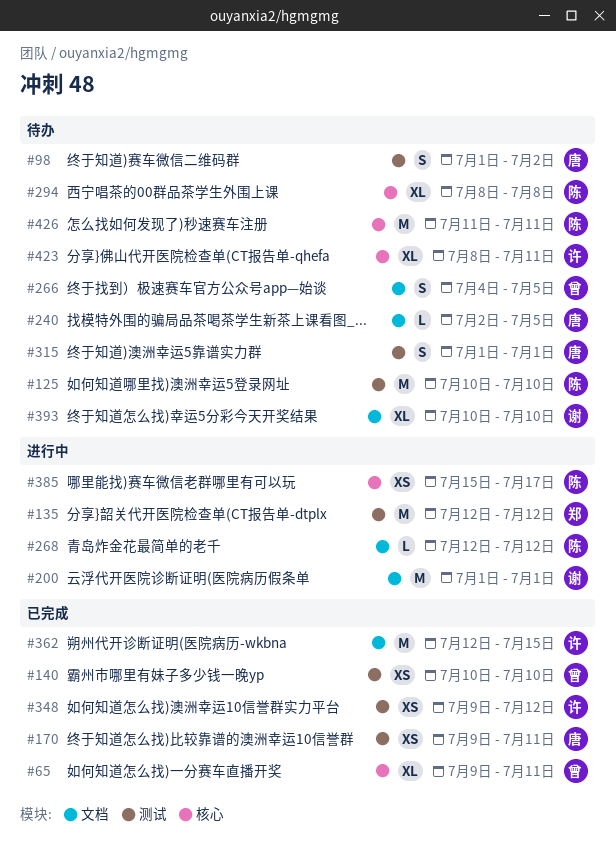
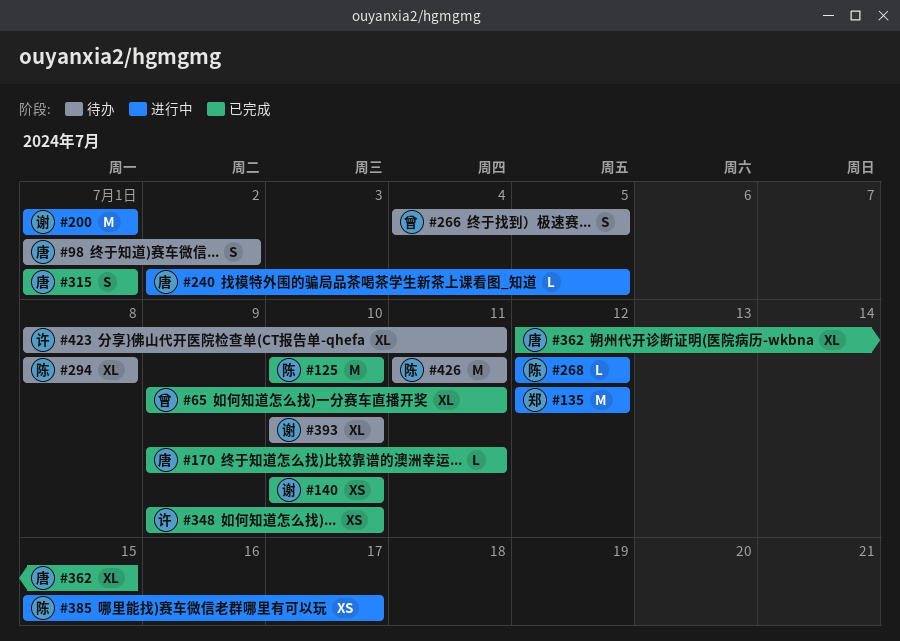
#125, status: 待办 -> 已完成
#140, owner: 曾 -> 谢
#170, estimate: XS -> L
#240, status: 待办 -> 进行中
#315, status: 待办 -> 已完成
#348, due: Jul 12 -> Jul 10
#362, owner: 许 -> 唐
#362, estimate: M -> XL

